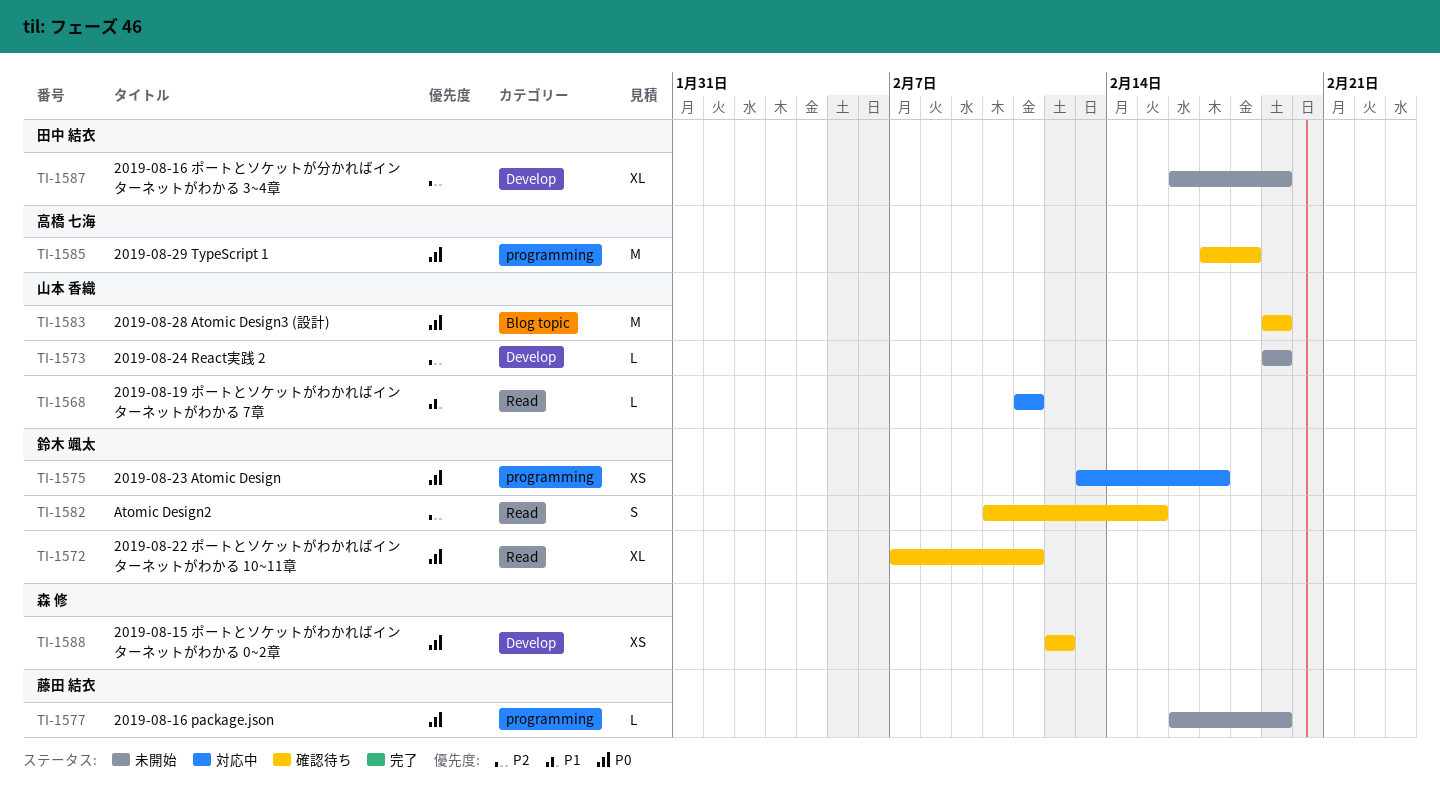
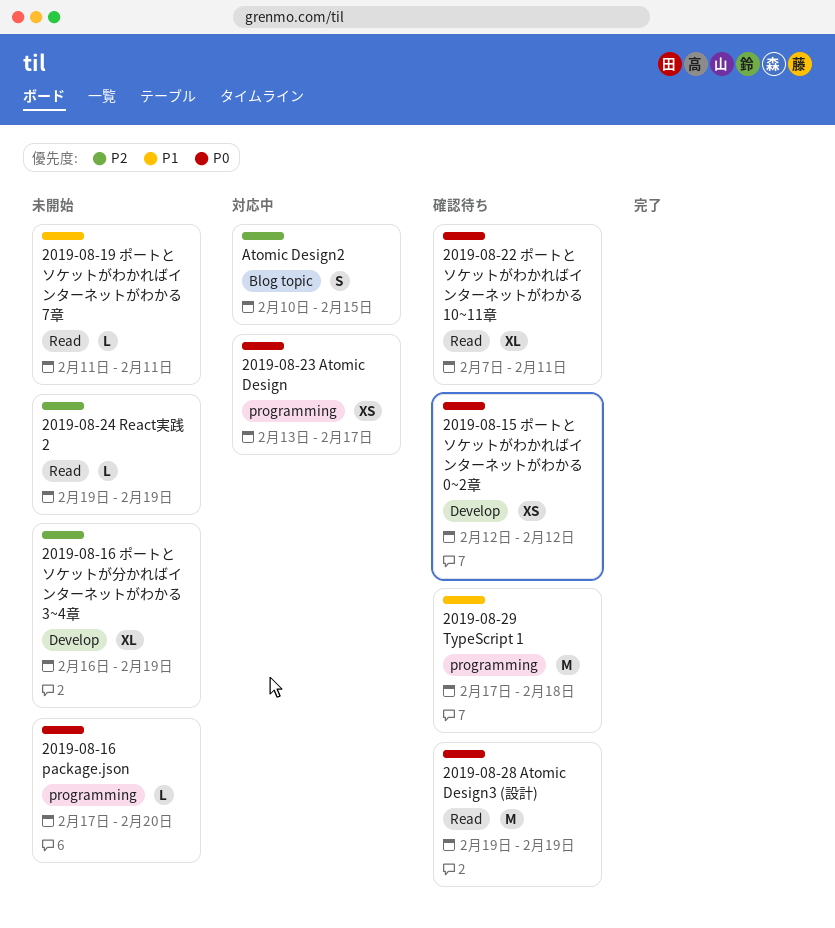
2019-08-16 package.json, start: Feb 16 -> Feb 17
2019-08-16 package.json, due: Feb 19 -> Feb 20
2019-08-19 ポートとソケットがわかればインターネットがわかる 7章, status: 対応中 -> 未開始
2019-08-24 React実践 2, label: Develop -> Read
2019-08-28 Atomic Design3 (設計), label: Blog topic -> Read
2019-08-29 TypeScript 1, priority: P0 -> P1
Atomic Design2, status: 確認待ち -> 対応中
Atomic Design2, label: Read -> Blog topic

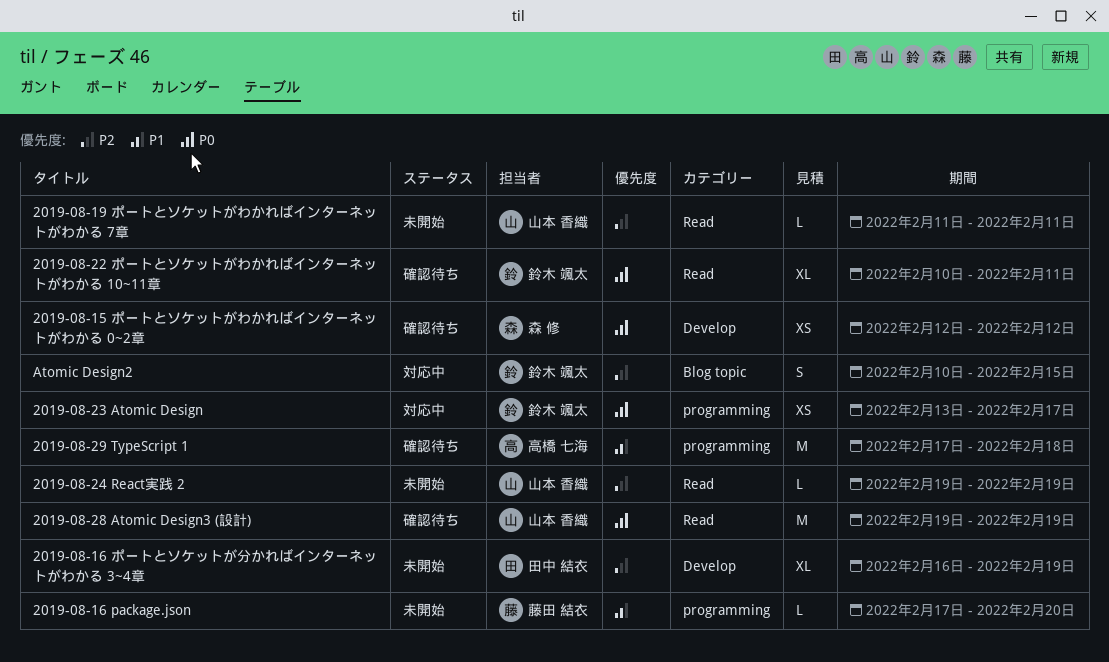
2019-08-16 package.json, priority: P0 -> P1
2019-08-19 ポートとソケットがわかればインターネットがわかる 7章, priority: P1 -> P2
2019-08-22 ポートとソケットがわかればインターネットがわかる 10~11章, start: Feb 7 -> Feb 10

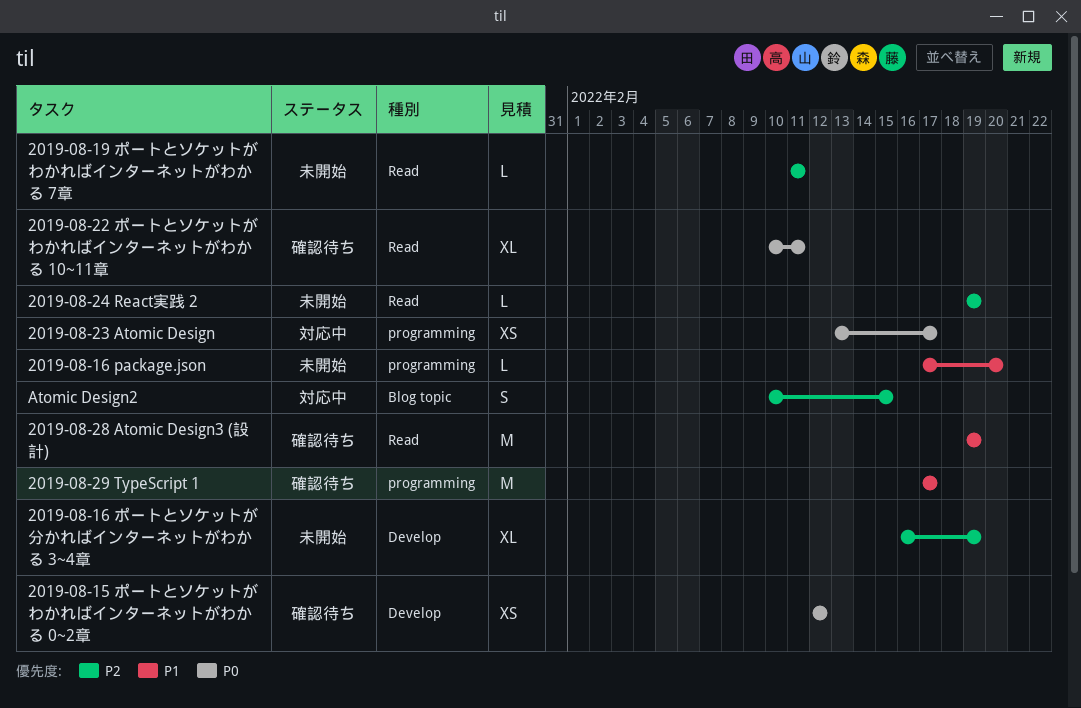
2019-08-28 Atomic Design3 (設計), priority: P0 -> P1
2019-08-29 TypeScript 1, due: Feb 18 -> Feb 17

